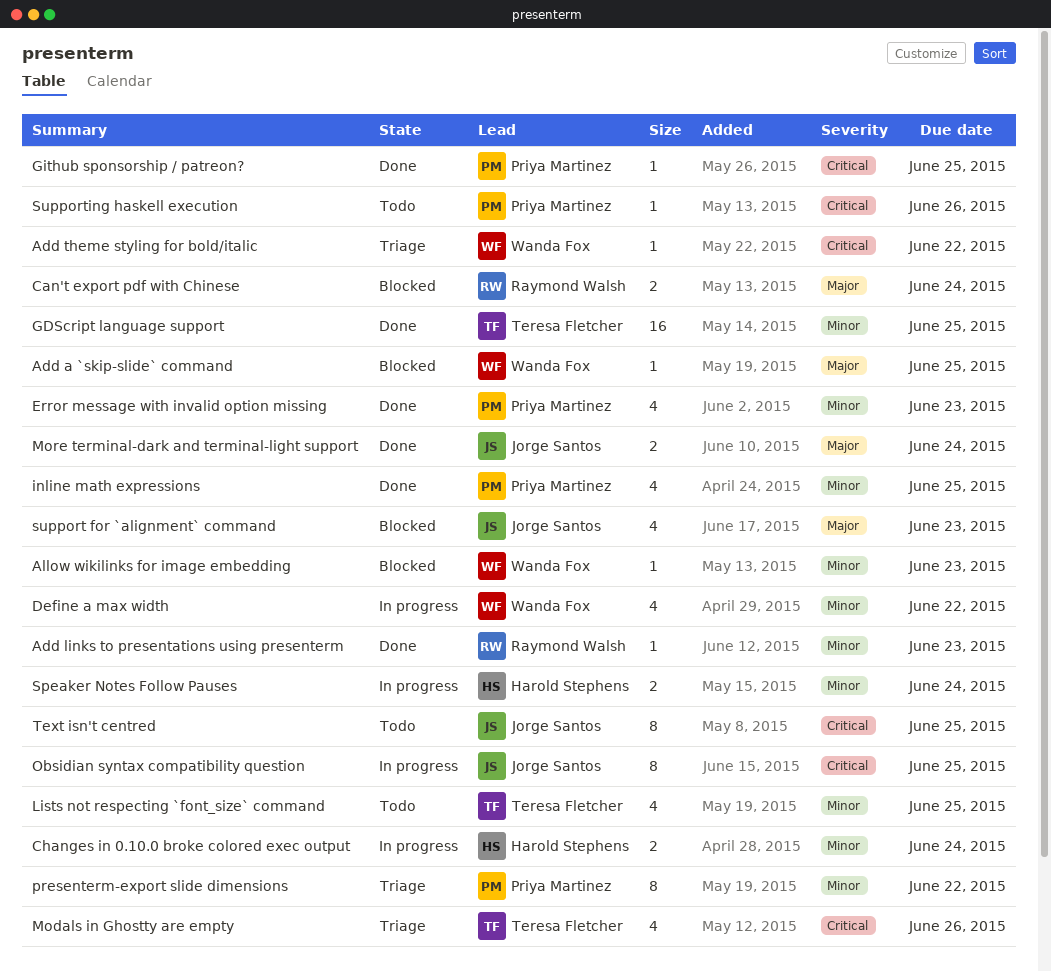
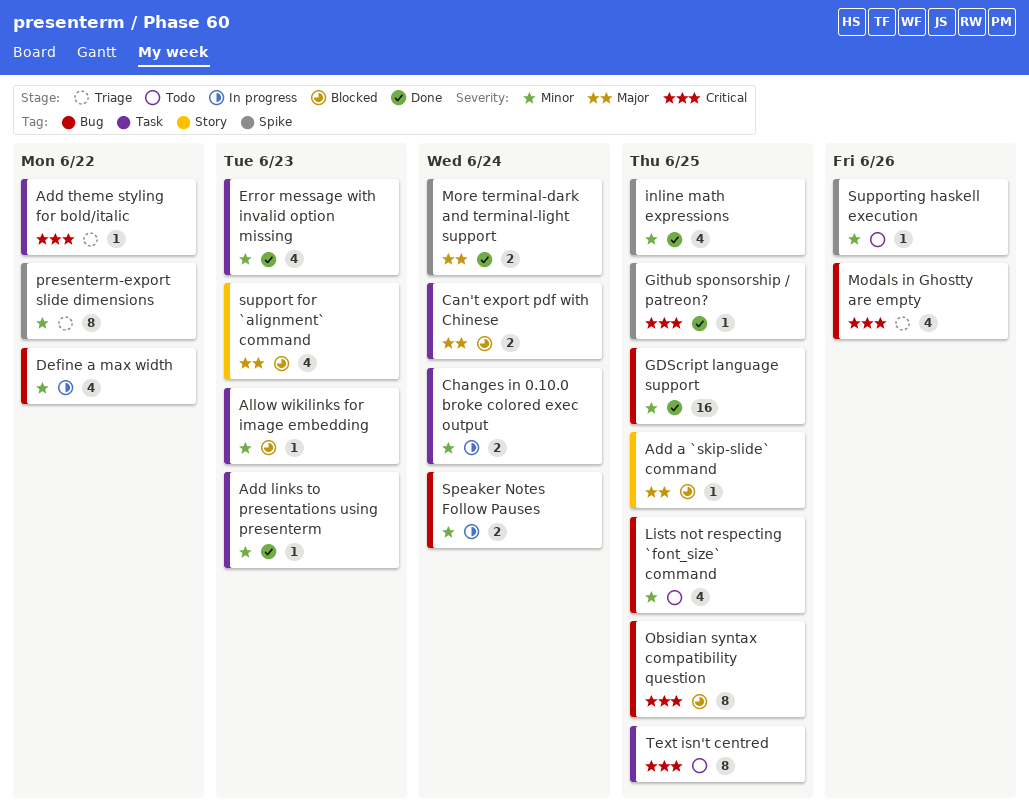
Obsidian syntax compatibility question, status: In progress -> Blocked
Supporting haskell execution, priority: Critical -> Minor

